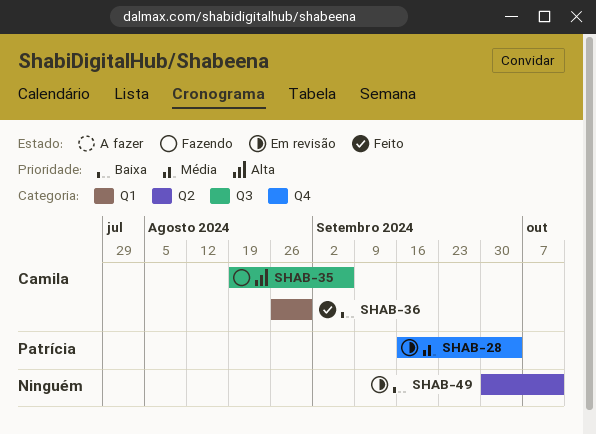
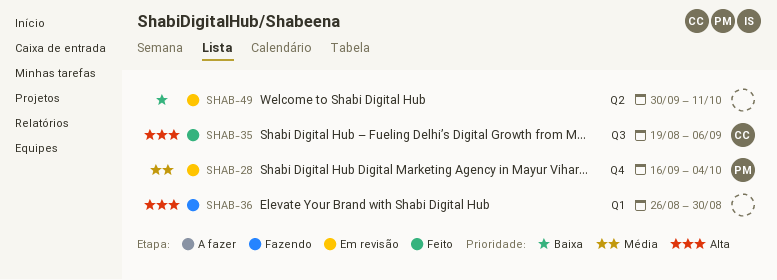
SHAB-35, status: Fazendo -> Feito
SHAB-36, status: Feito -> Fazendo
SHAB-36, owner: Camila -> none
SHAB-36, priority: Baixa -> Alta

